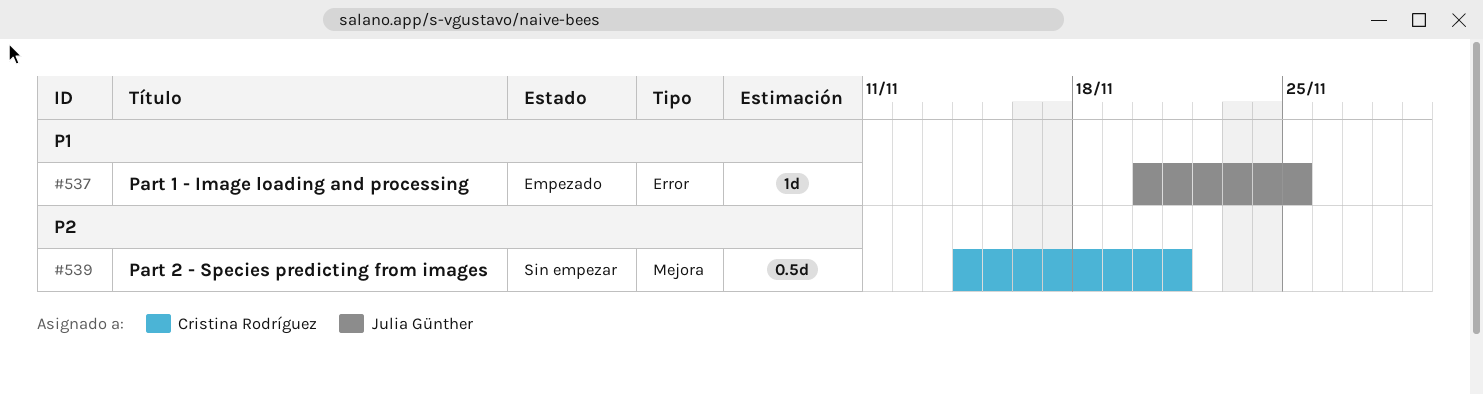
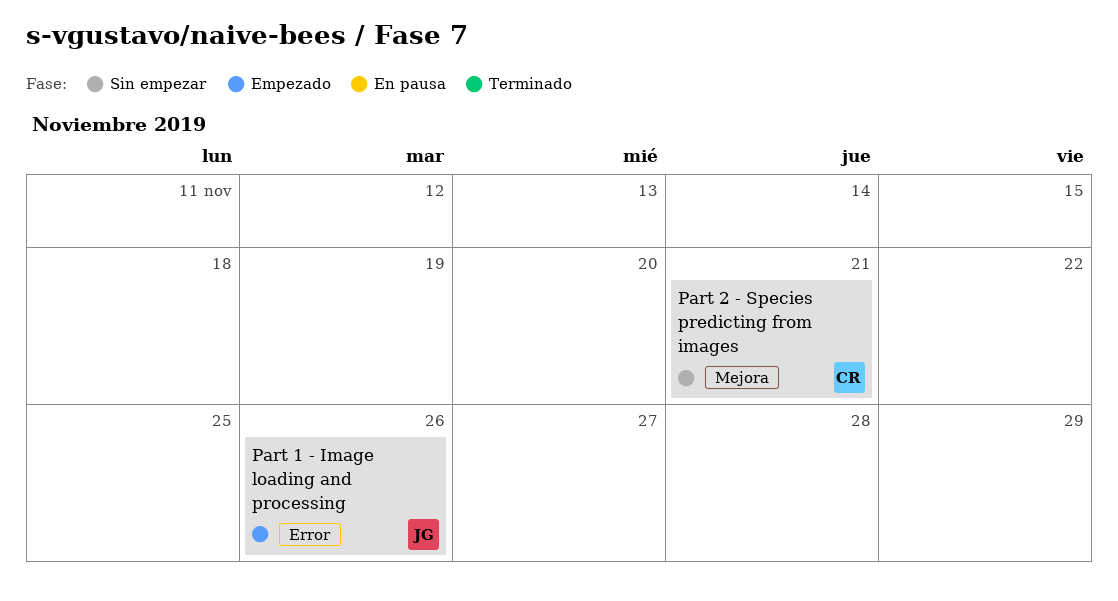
Part 1 - Image loading and processing, due: Nov 25 -> Nov 26

